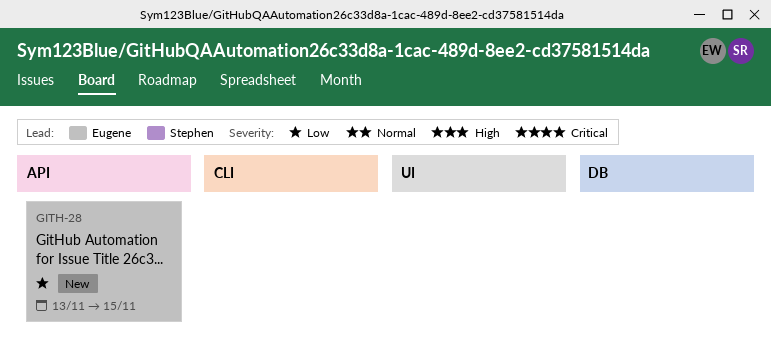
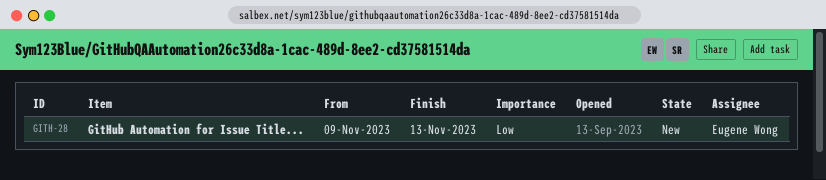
GITH-28, start: Nov 13 -> Nov 9
GITH-28, due: Nov 15 -> Nov 13

